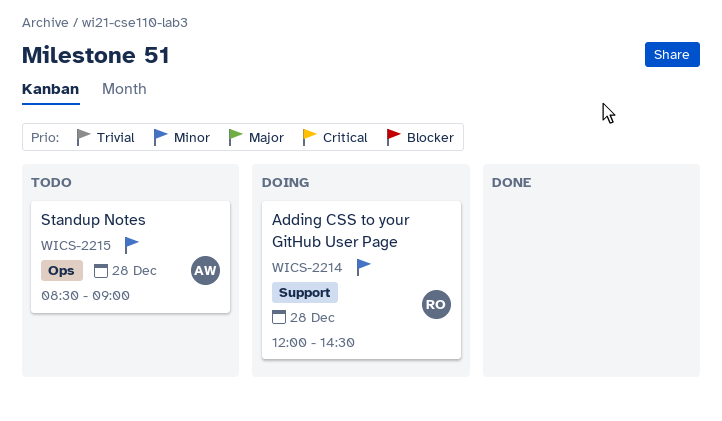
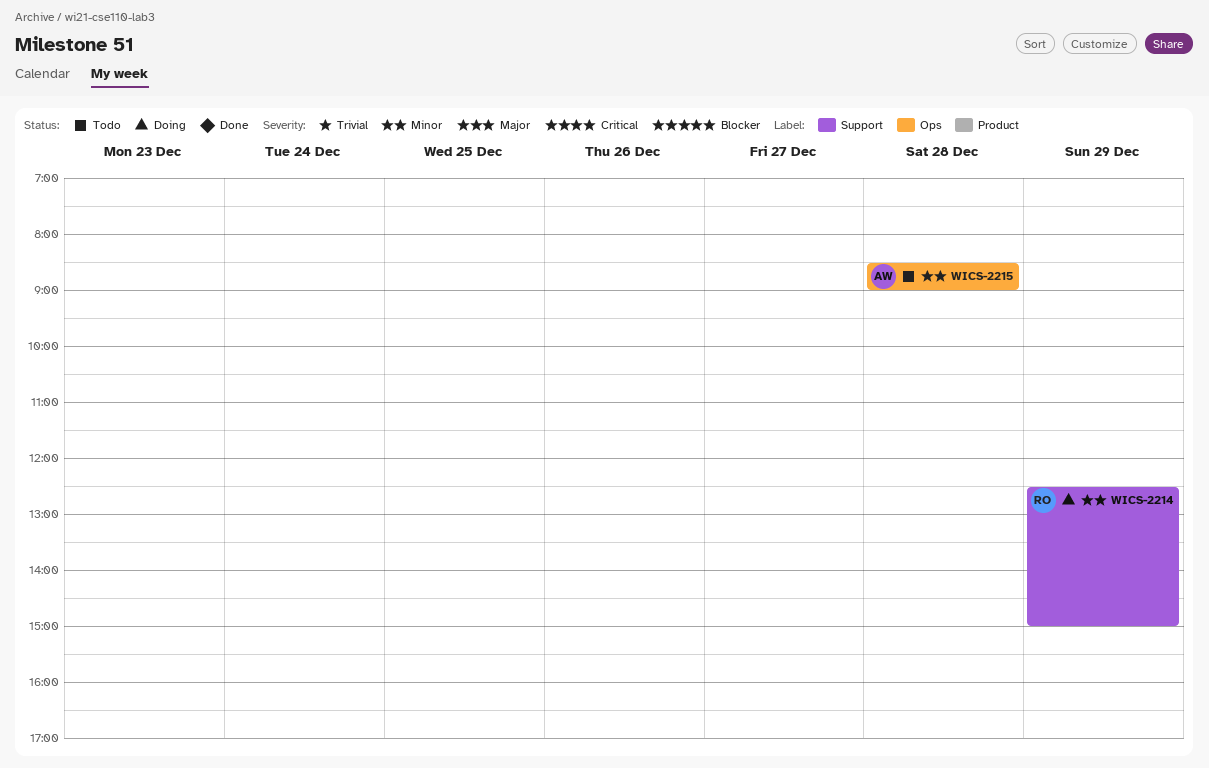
WICS-2214, day: Dec 28 -> Dec 29
WICS-2214, begins: 12:00 -> 12:30
WICS-2214, ends: 14:30 -> 15:00

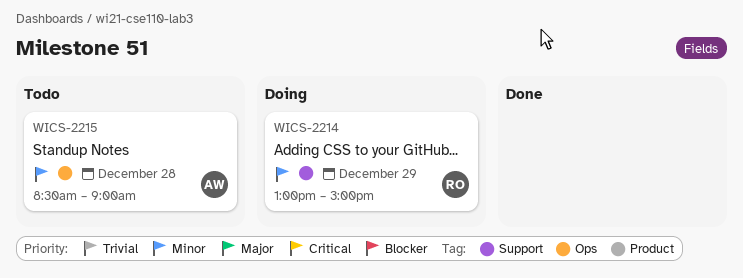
WICS-2214, begins: 12:30 -> 13:00

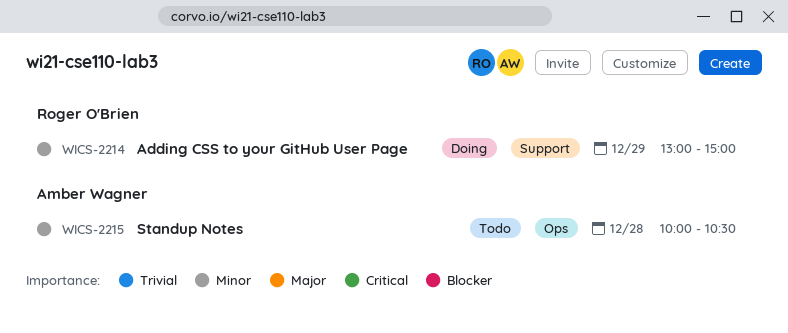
WICS-2215, begins: 08:30 -> 10:00
WICS-2215, ends: 09:00 -> 10:30

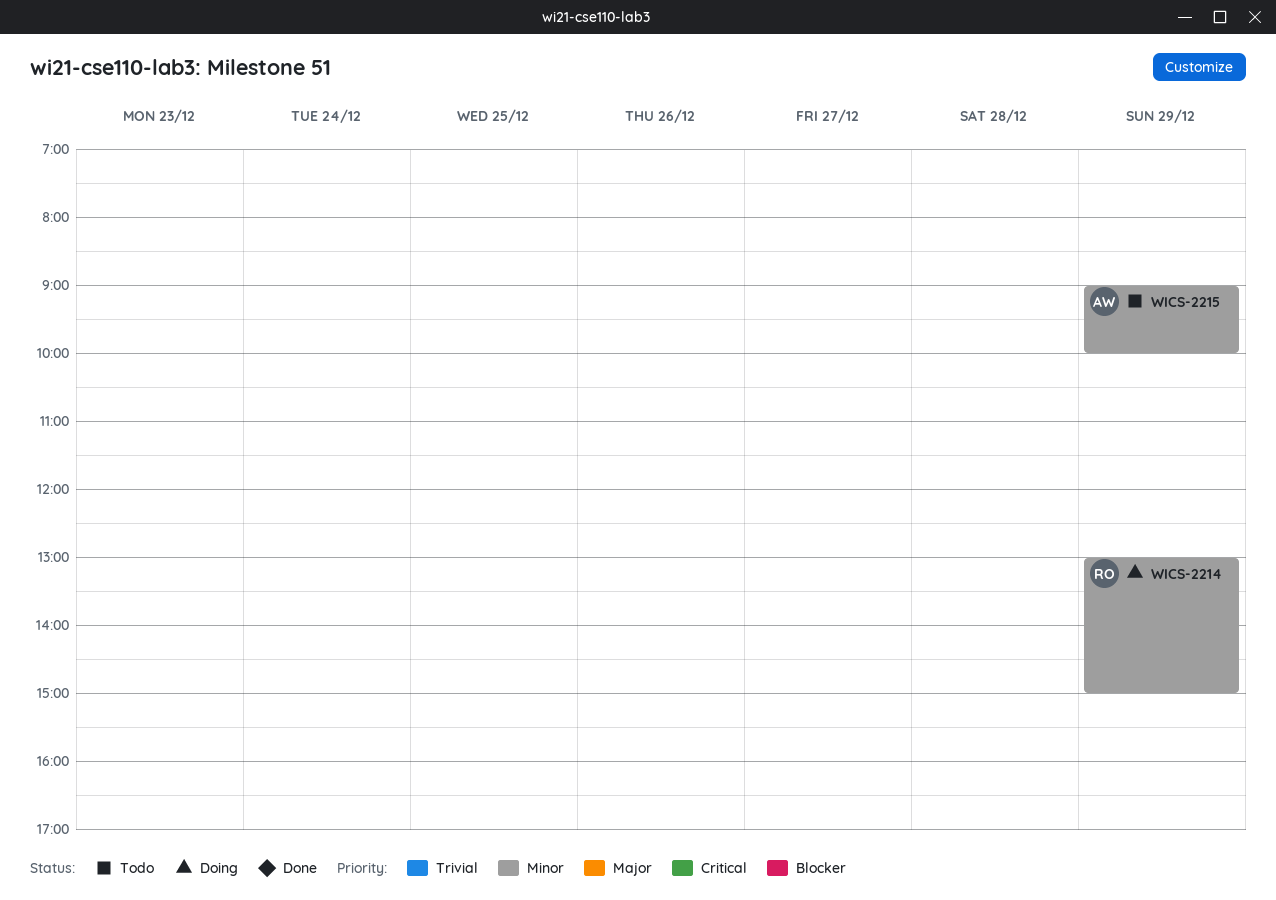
WICS-2215, day: Dec 28 -> Dec 29
WICS-2215, begins: 10:00 -> 09:00
WICS-2215, ends: 10:30 -> 10:00

